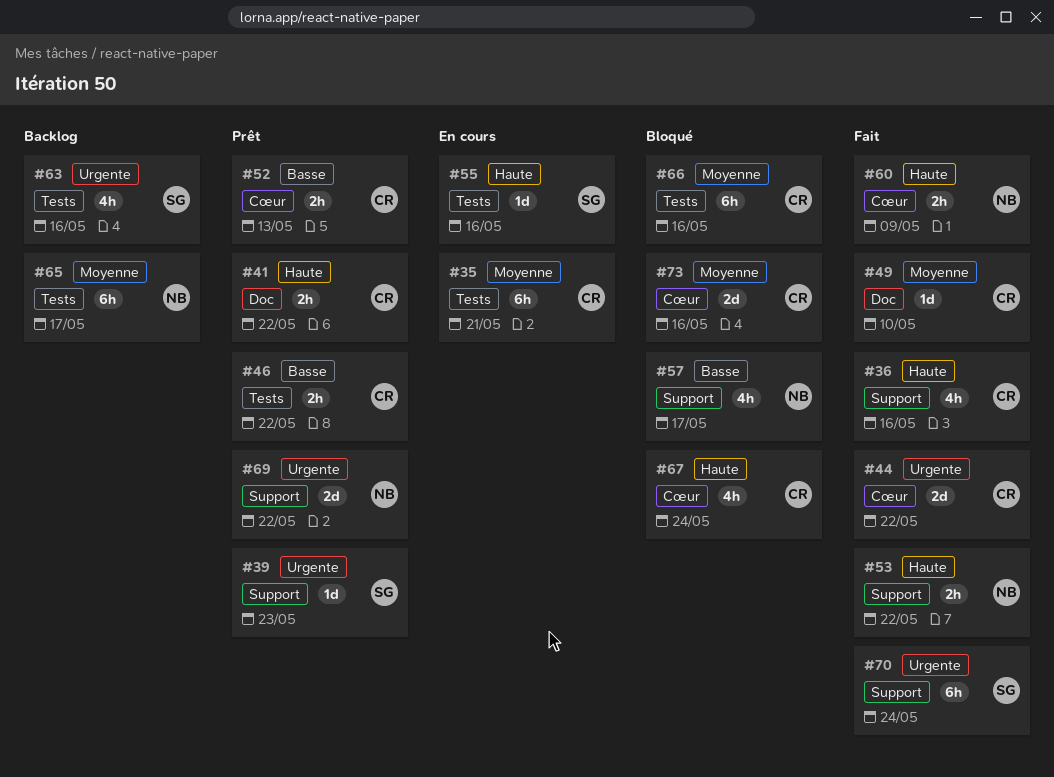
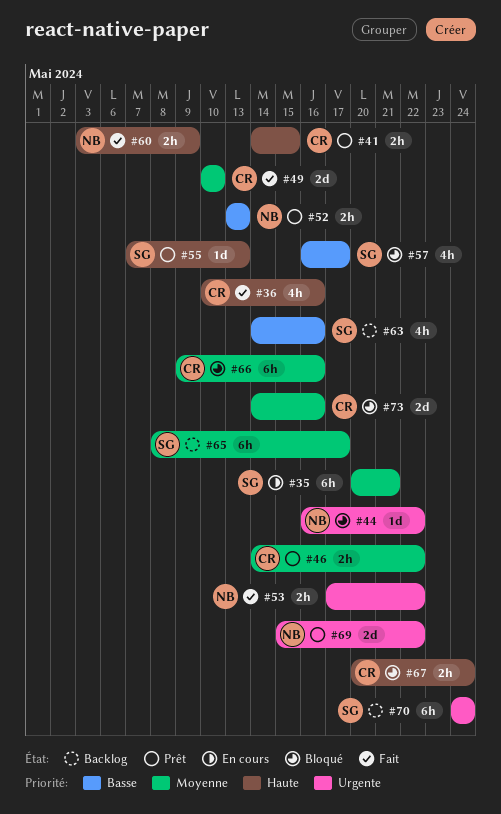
#35, owner: CR -> SG
#39: present -> none
#41, due: May 22 -> May 15
#44, status: Fait -> Bloqué
#44, owner: CR -> NB
#44, estimate: 2d -> 1d
#46, priority: Basse -> Moyenne
#49, estimate: 1d -> 2d
#52, owner: CR -> NB
#53, priority: Haute -> Urgente
#55, status: En cours -> Prêt
#55, due: May 16 -> May 13
#57, owner: NB -> SG
#63, priority: Urgente -> Basse
#65, owner: NB -> SG
#67, estimate: 4h -> 2h
#70, status: Fait -> Backlog

